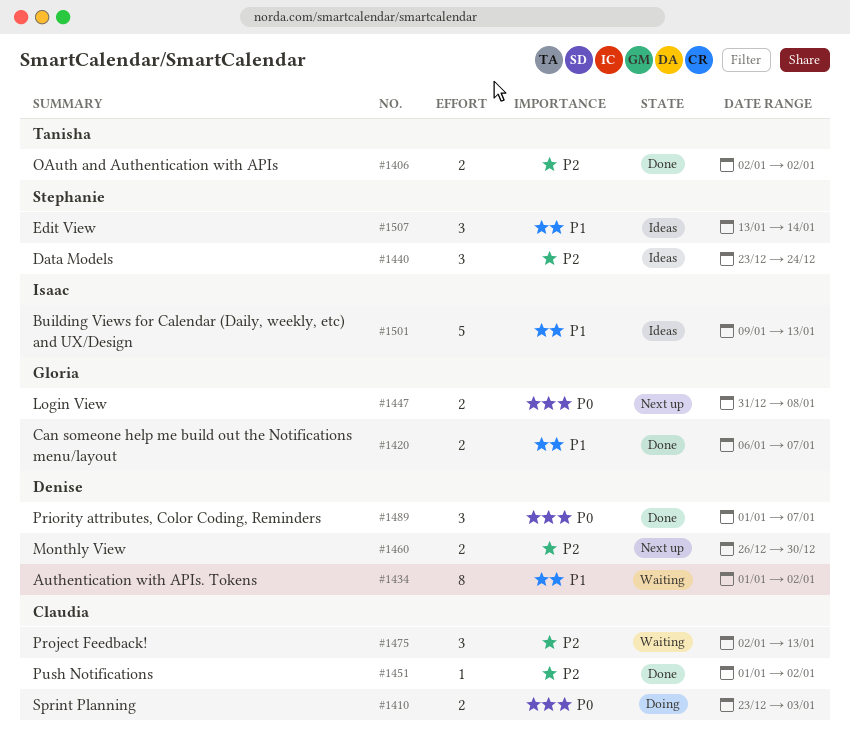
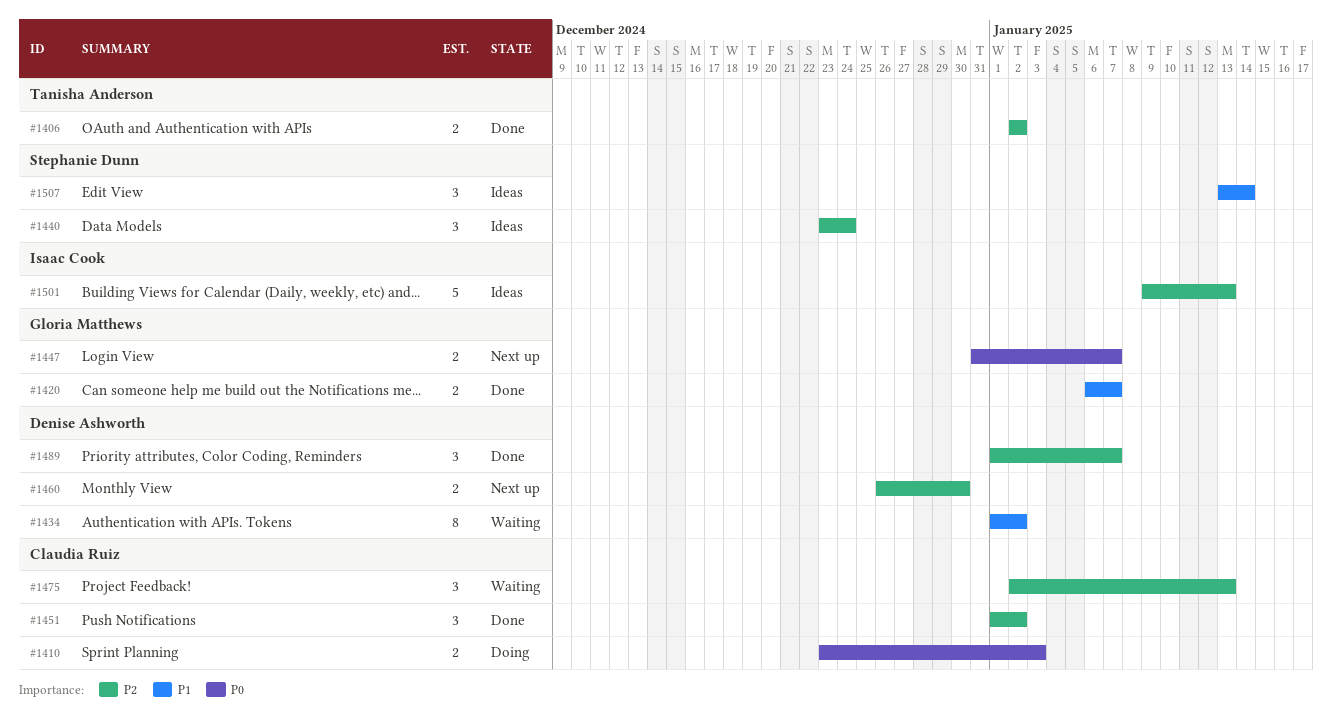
#1447, due: Jan 8 -> Jan 7
#1451, estimate: 1 -> 3
#1489, priority: P0 -> P2
#1501, priority: P1 -> P2

